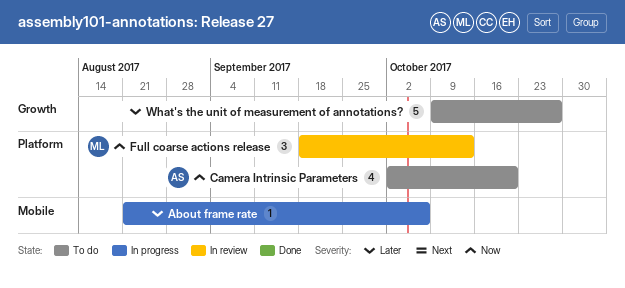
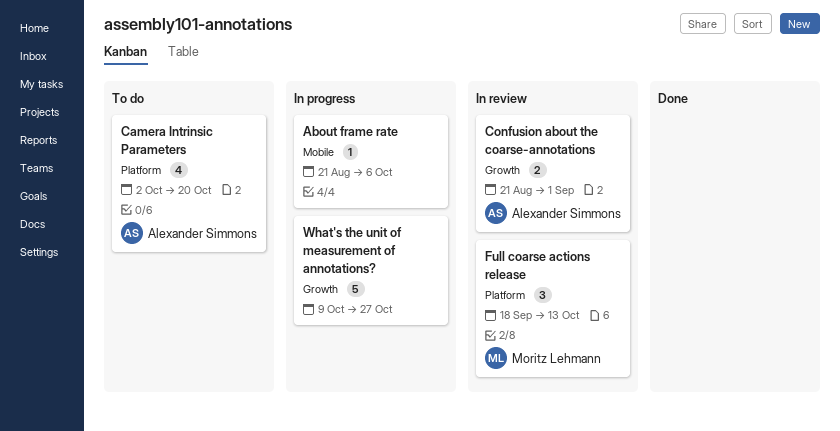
Confusion about the coarse-annotations: none -> present
What's the unit of measurement of annotations?, status: To do -> In progress

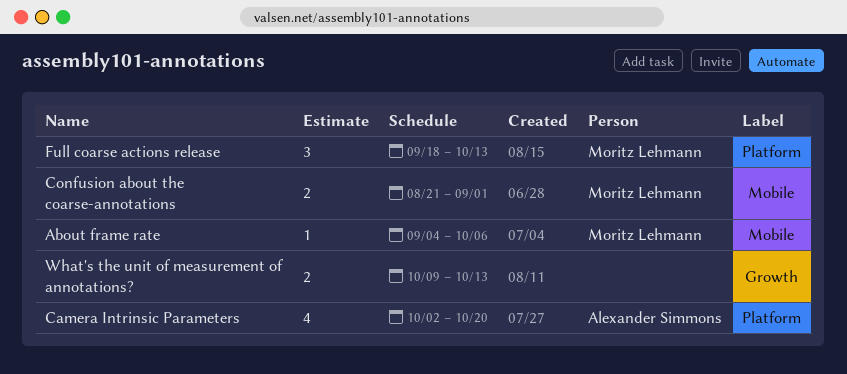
About frame rate, owner: none -> Moritz Lehmann
About frame rate, start: Aug 21 -> Sep 4
Confusion about the coarse-annotations, owner: Alexander Simmons -> Moritz Lehmann
Confusion about the coarse-annotations, label: Growth -> Mobile
What's the unit of measurement of annotations?, estimate: 5 -> 2
What's the unit of measurement of annotations?, due: Oct 27 -> Oct 13

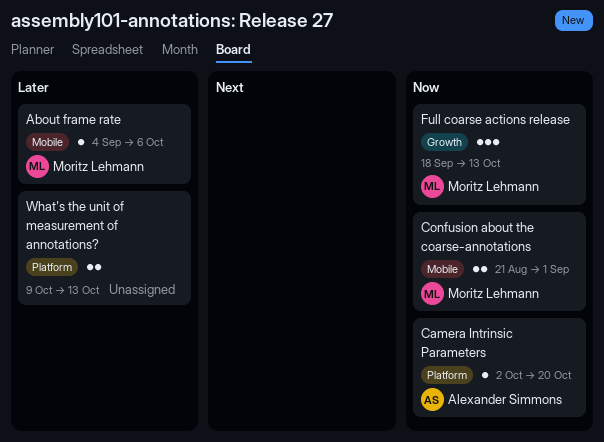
Camera Intrinsic Parameters, estimate: 4 -> 1
Full coarse actions release, label: Platform -> Growth
What's the unit of measurement of annotations?, label: Growth -> Platform

